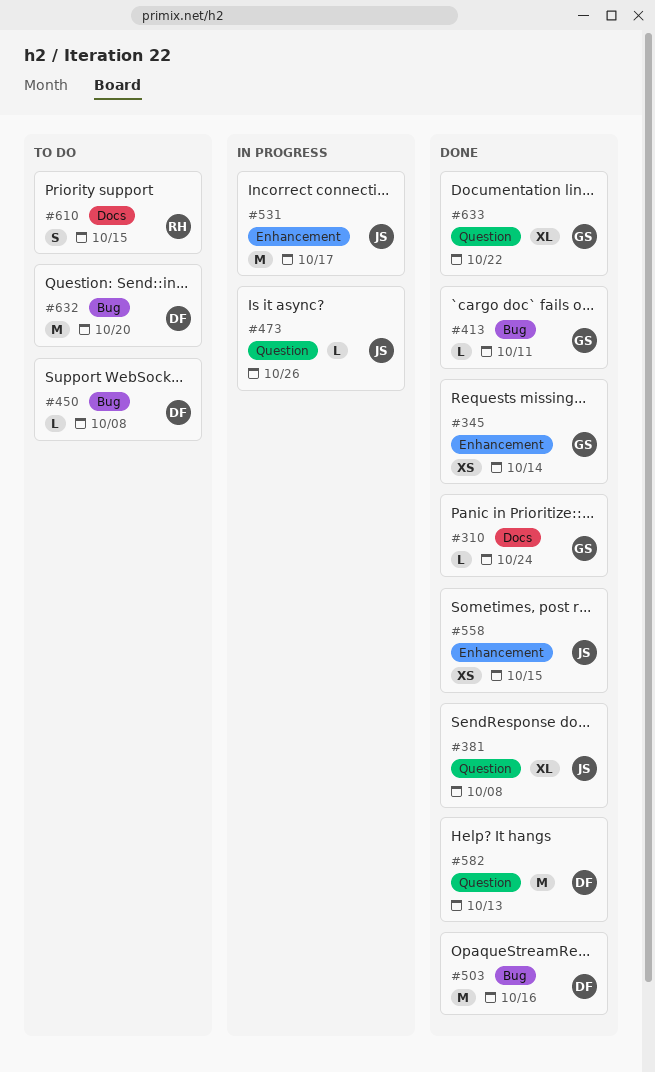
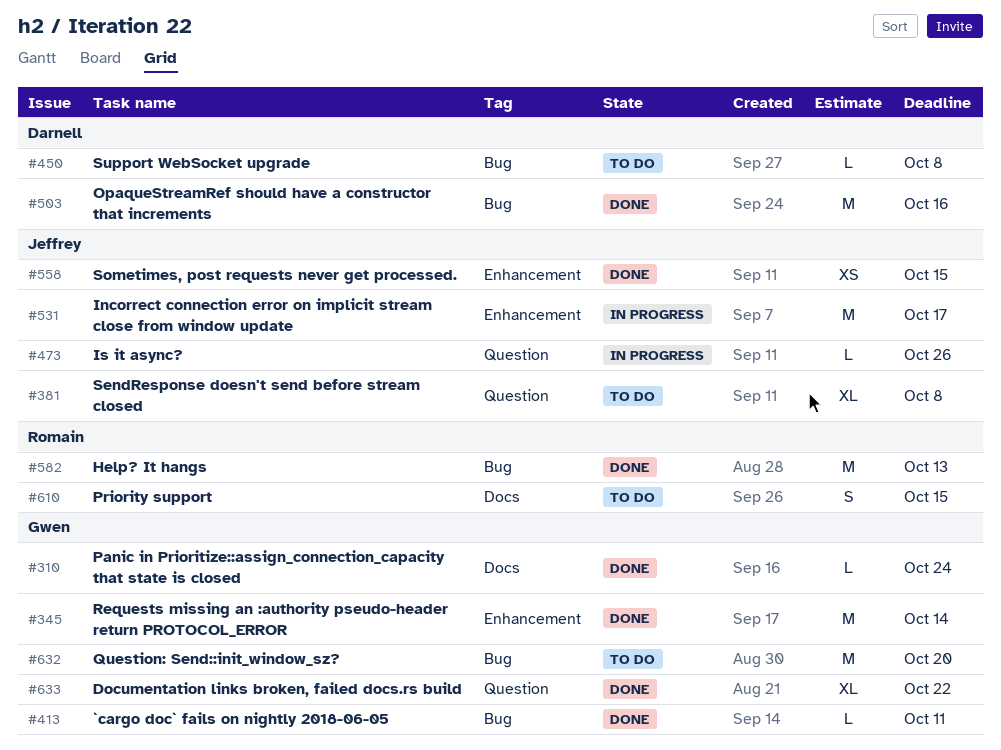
#345, estimate: XS -> M
#381, status: Done -> To do
#582, owner: Darnell -> Romain
#582, label: Question -> Bug
#632, owner: Darnell -> Gwen

